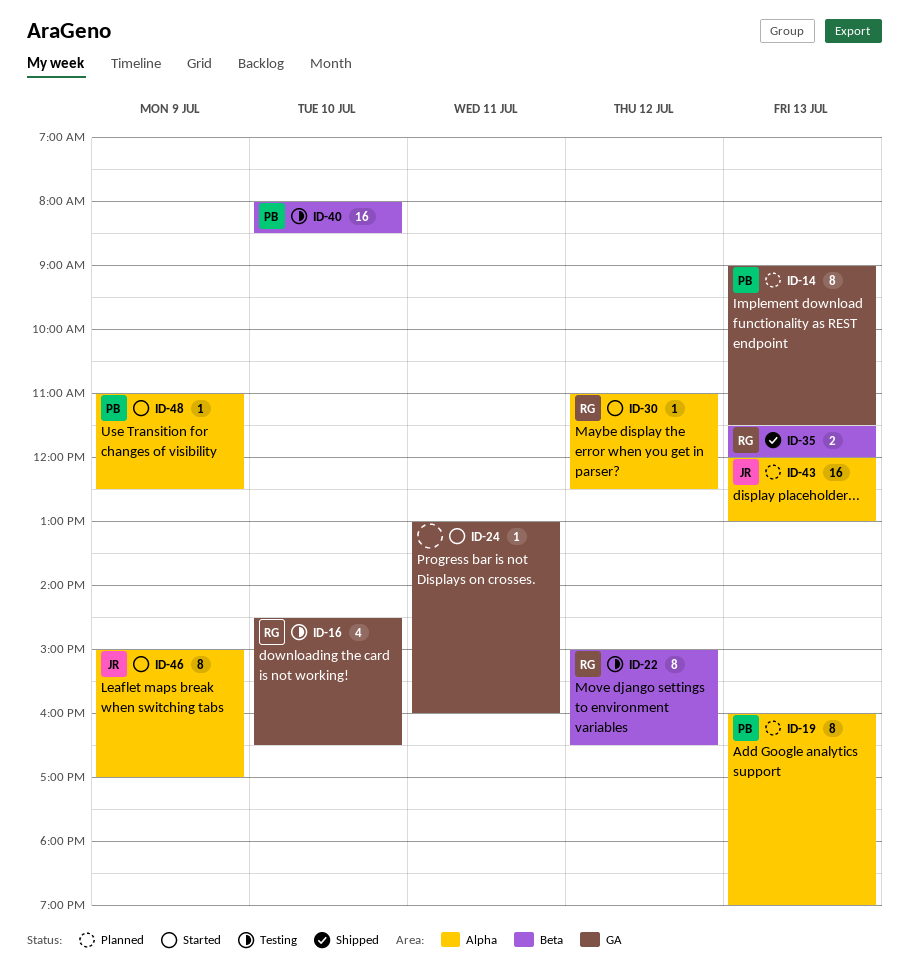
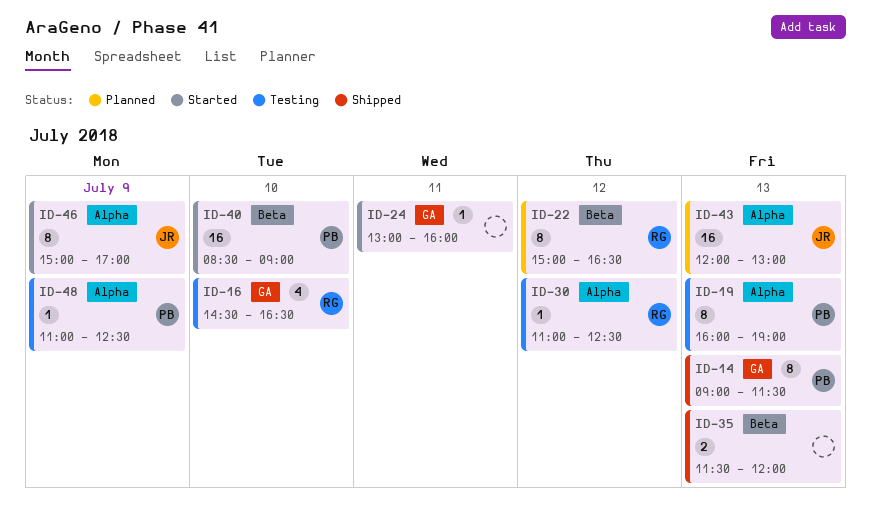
ID-14, status: Planned -> Shipped
ID-19, status: Planned -> Testing
ID-22, status: Testing -> Planned
ID-30, status: Started -> Testing
ID-35, owner: RG -> none
ID-40, status: Testing -> Started
ID-40, begins: 08:00 -> 08:30
ID-40, ends: 08:30 -> 09:00
ID-48, status: Started -> Testing

